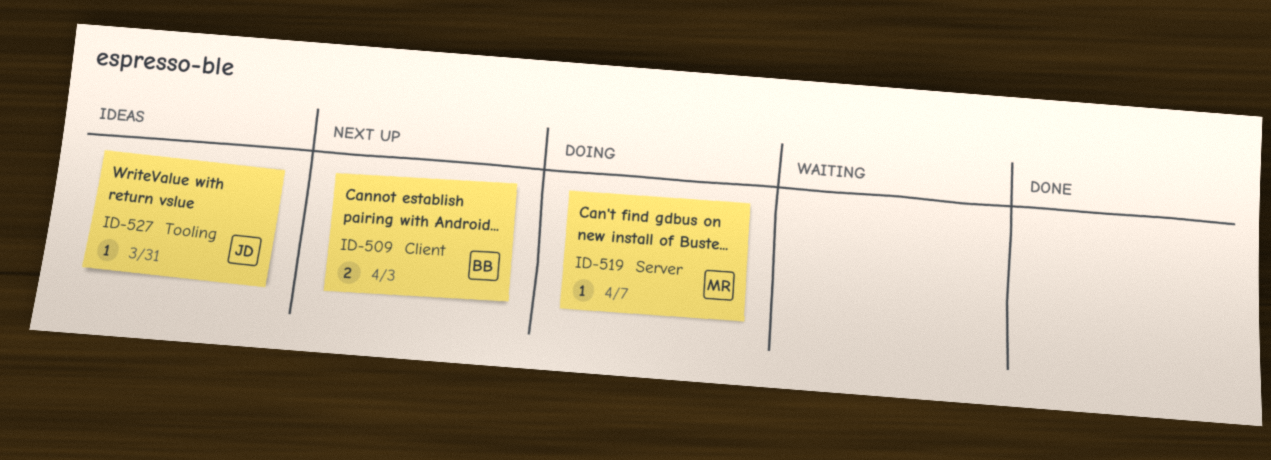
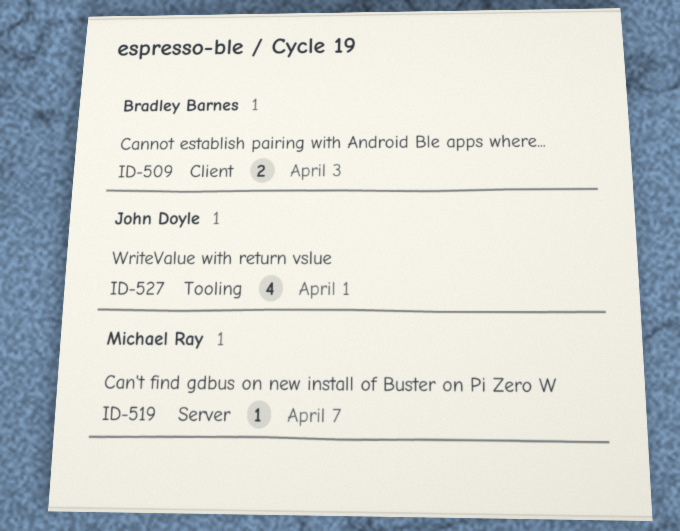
ID-527, estimate: 1 -> 4
ID-527, due: Mar 31 -> Apr 1

